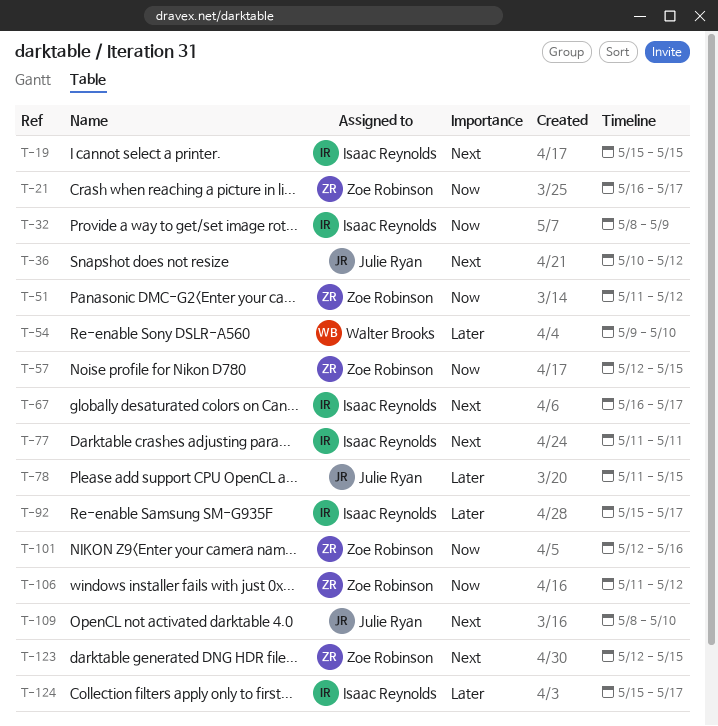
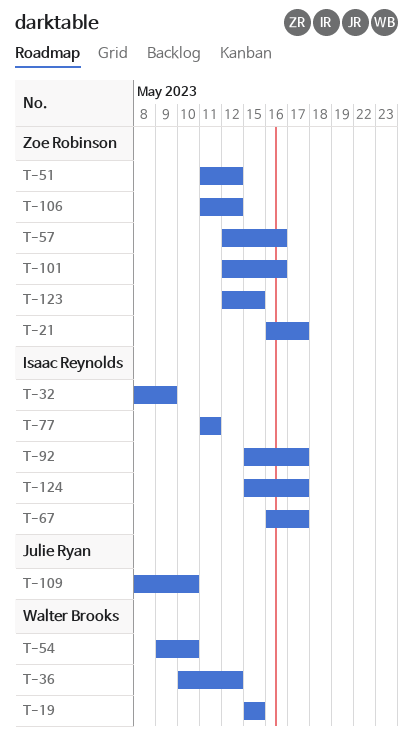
T-19, owner: Isaac Reynolds -> Walter Brooks
T-36, owner: Julie Ryan -> Walter Brooks
T-57, due: May 15 -> May 16
T-78: present -> none

